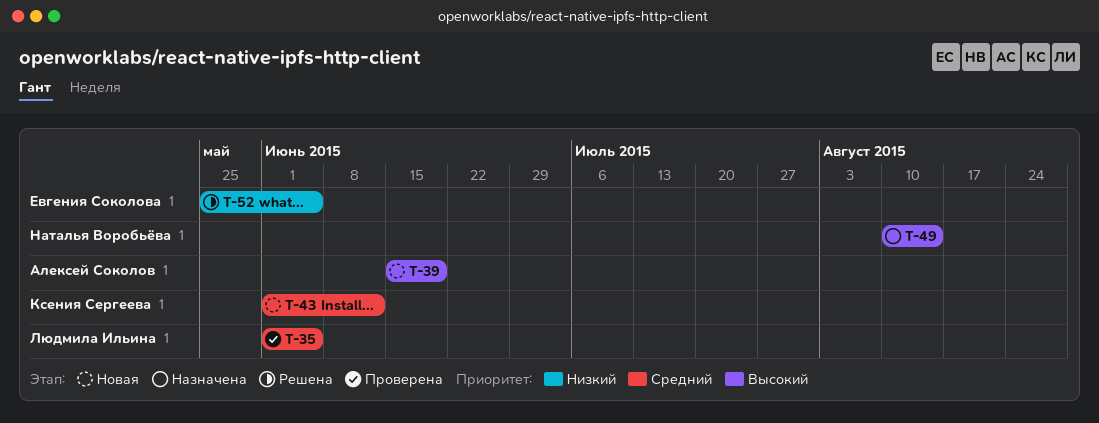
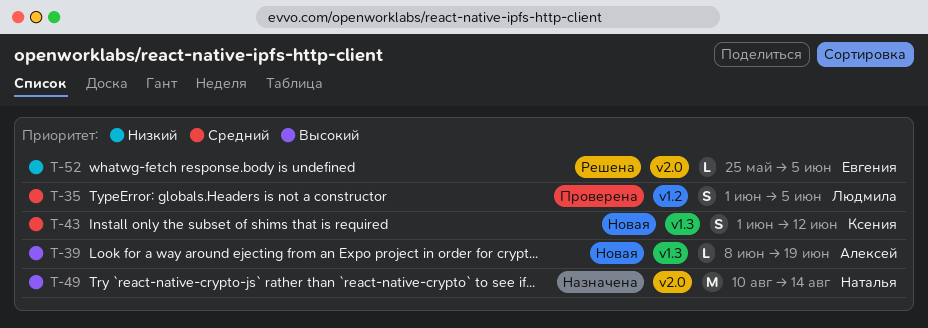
T-39, start: Jun 15 -> Jun 8

